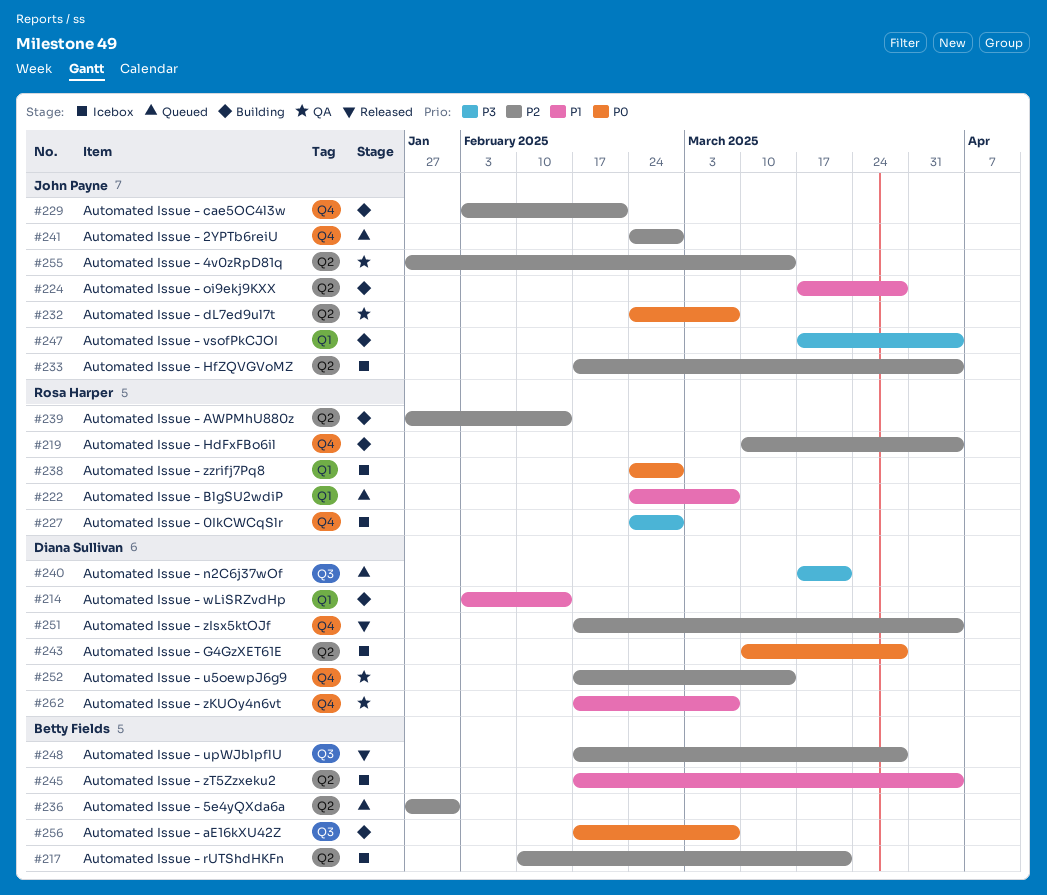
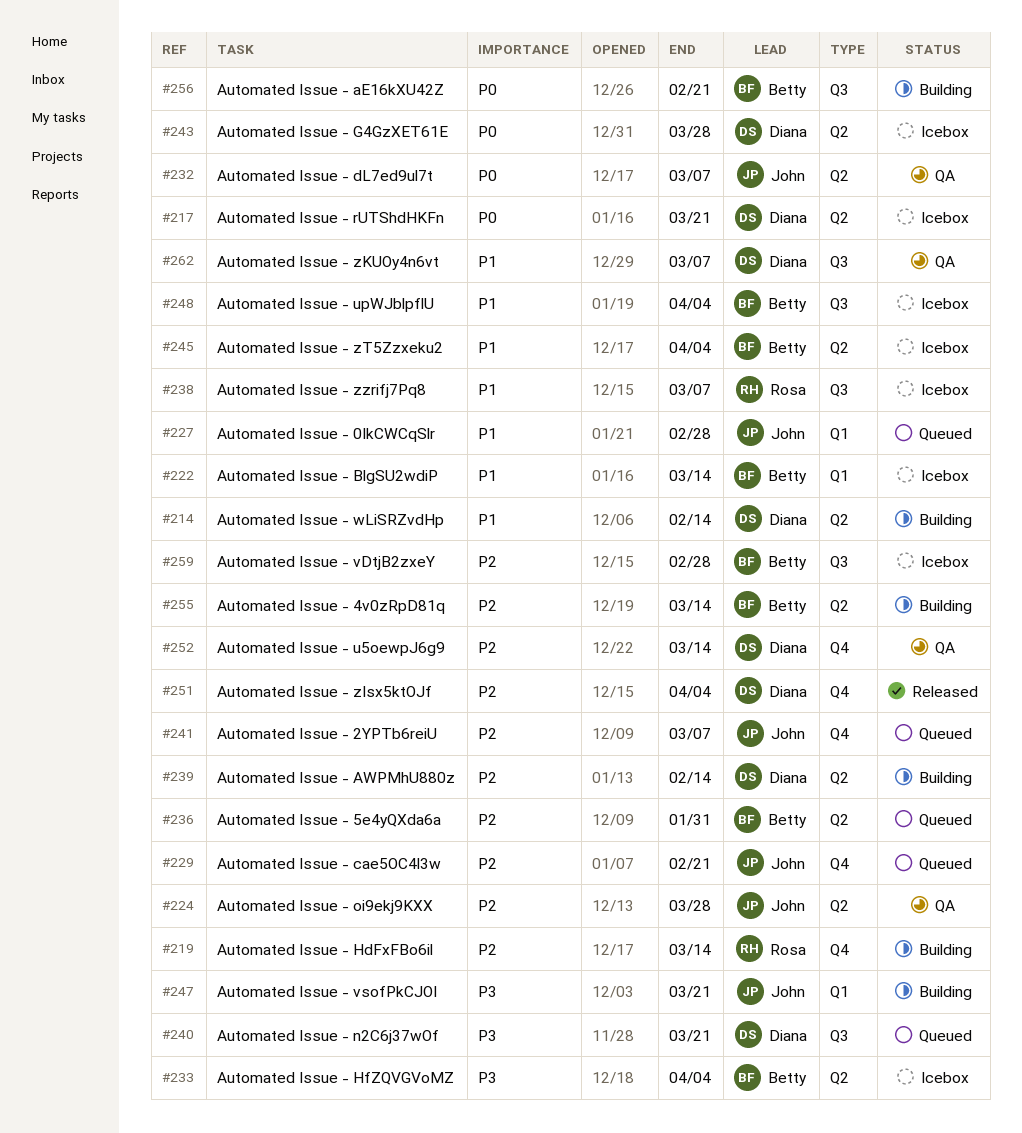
#214, label: Q1 -> Q2
#217, owner: Betty Fields -> Diana Sullivan
#217, priority: P2 -> P0
#219, due: Apr 4 -> Mar 14
#222, status: Queued -> Icebox
#222, owner: Rosa Harper -> Betty Fields
#222, due: Mar 7 -> Mar 14
#224, status: Building -> QA
#224, priority: P1 -> P2
#227, status: Icebox -> Queued
#227, owner: Rosa Harper -> John Payne
#227, priority: P3 -> P1
#227, label: Q4 -> Q1
#229, status: Building -> Queued
#233, owner: John Payne -> Betty Fields
#233, priority: P2 -> P3
#238, priority: P0 -> P1
#238, label: Q1 -> Q3
#238, due: Feb 28 -> Mar 7
#239, owner: Rosa Harper -> Diana Sullivan
#241, due: Feb 28 -> Mar 7
#247, due: Apr 4 -> Mar 21
#248, status: Released -> Icebox
#248, priority: P2 -> P1
#248, due: Mar 28 -> Apr 4
#255, status: QA -> Building
#255, owner: John Payne -> Betty Fields
#256, due: Mar 7 -> Feb 21
#259: none -> present
#262, label: Q4 -> Q3

